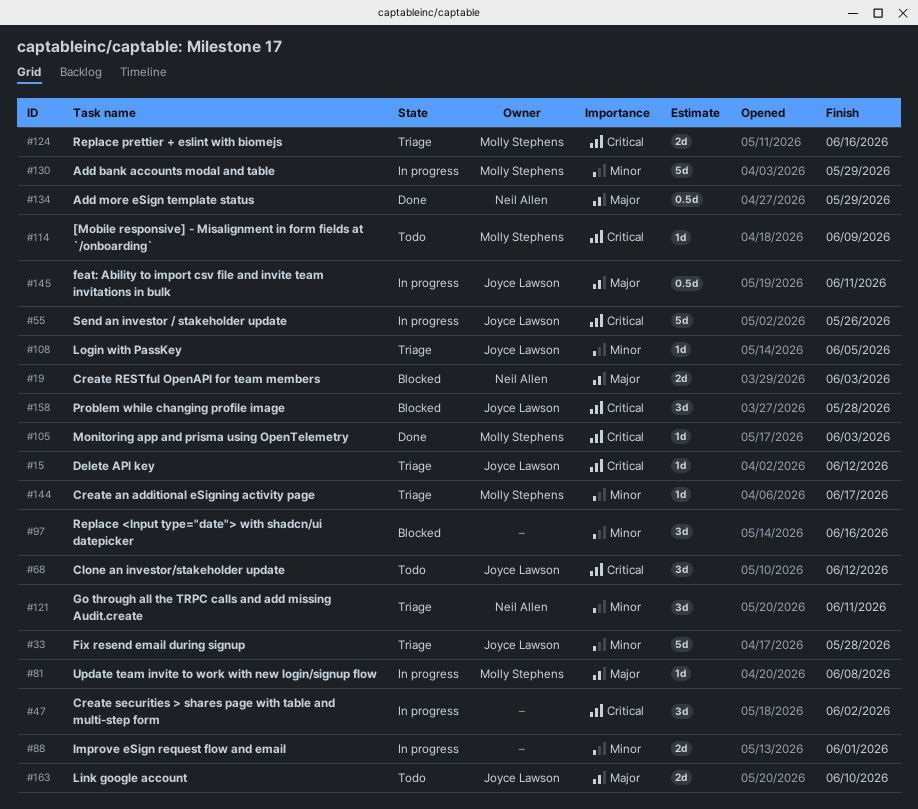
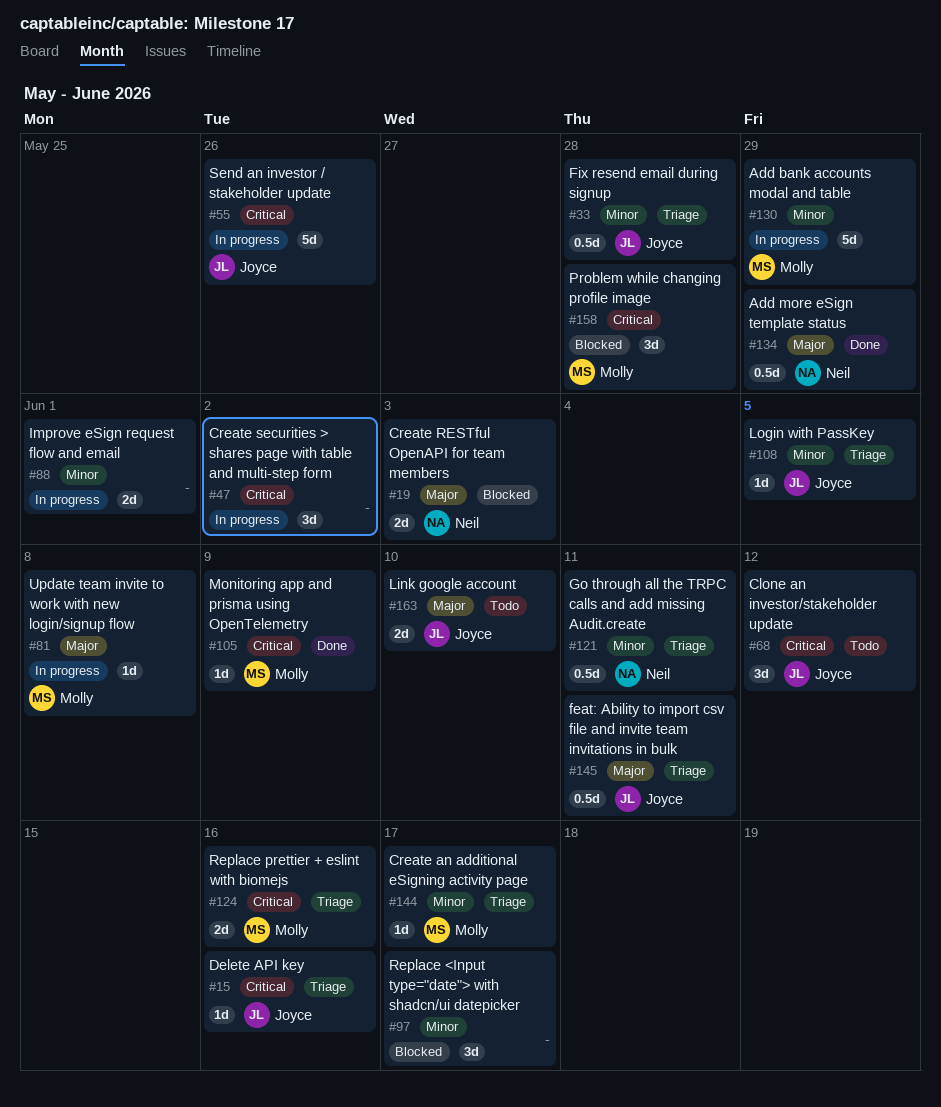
#15, due: Jun 12 -> Jun 16
#33, estimate: 5d -> 0.5d
#97, due: Jun 16 -> Jun 17
#105, due: Jun 3 -> Jun 9
#114: present -> none
#121, estimate: 3d -> 0.5d
#145, status: In progress -> Triage
#158, owner: Joyce Lawson -> Molly Stephens

